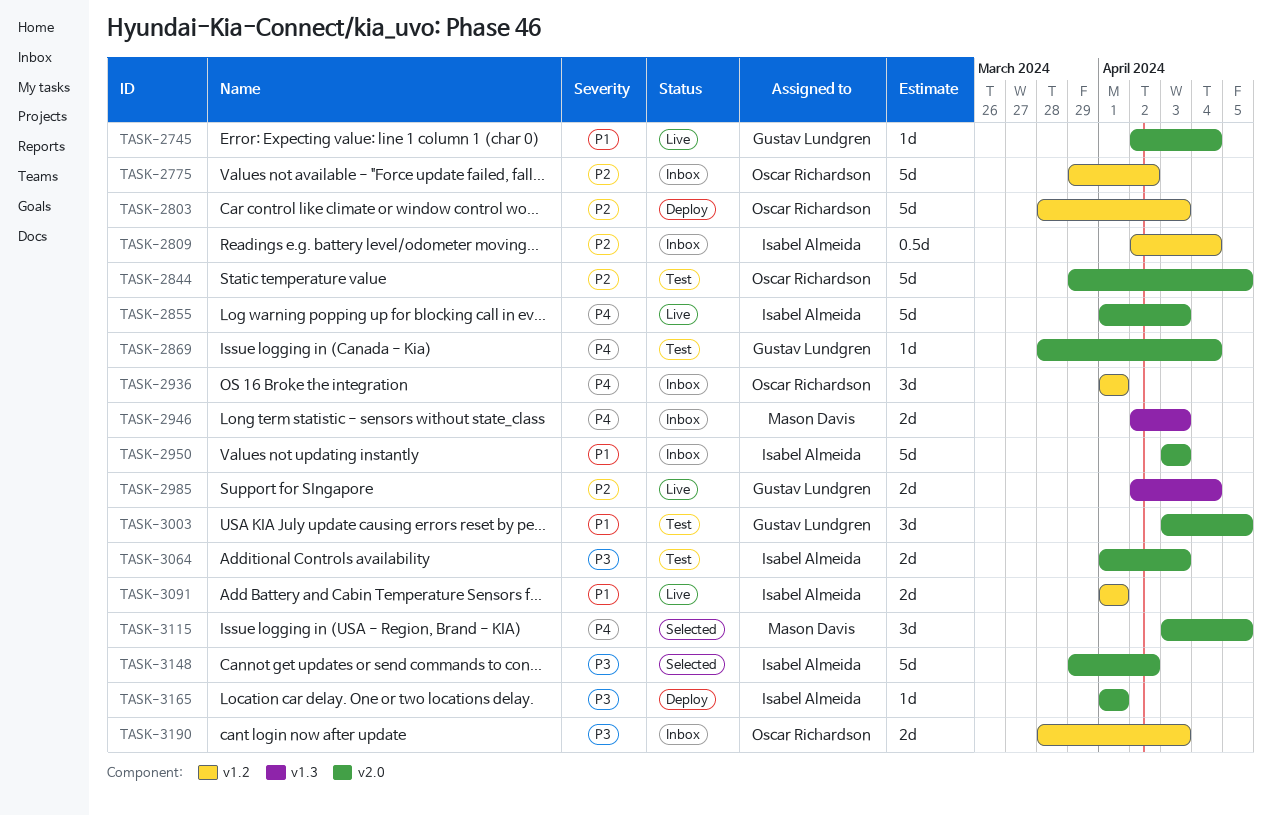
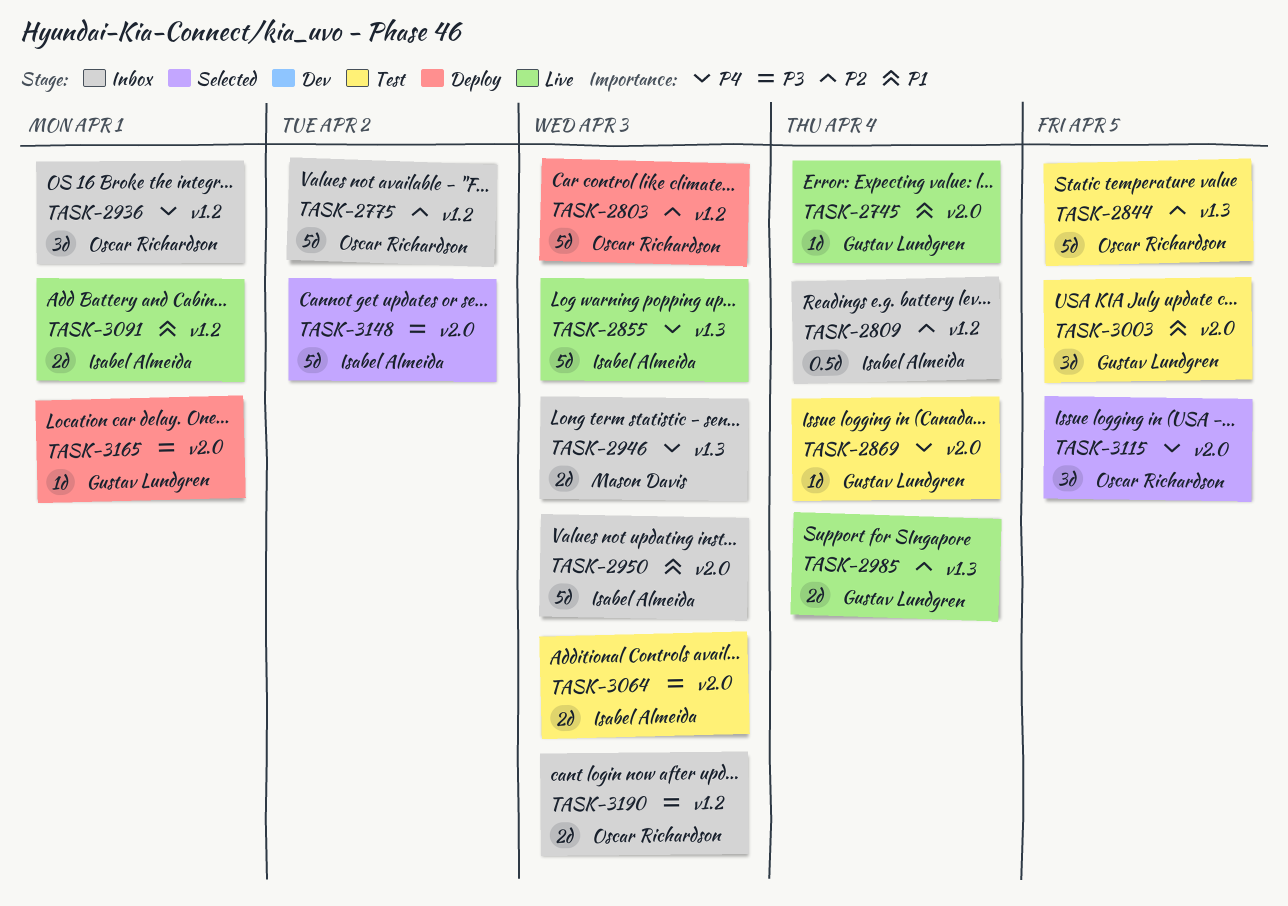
TASK-2844, label: v2.0 -> v1.3
TASK-2855, label: v2.0 -> v1.3
TASK-3115, owner: Mason Davis -> Oscar Richardson
TASK-3165, owner: Isabel Almeida -> Gustav Lundgren

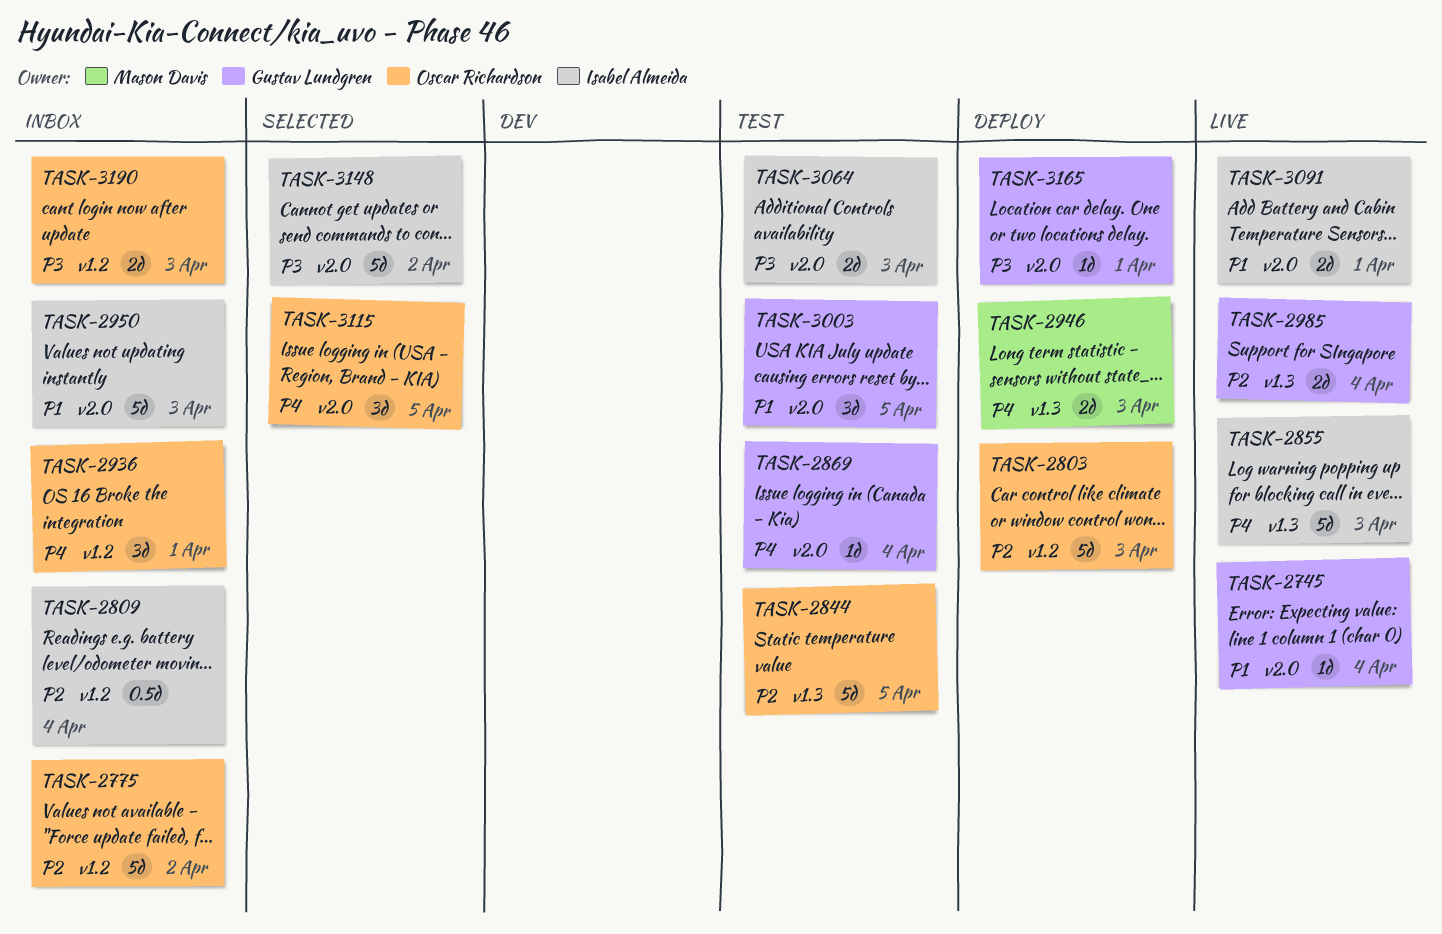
TASK-2946, status: Inbox -> Deploy
TASK-3091, label: v1.2 -> v2.0

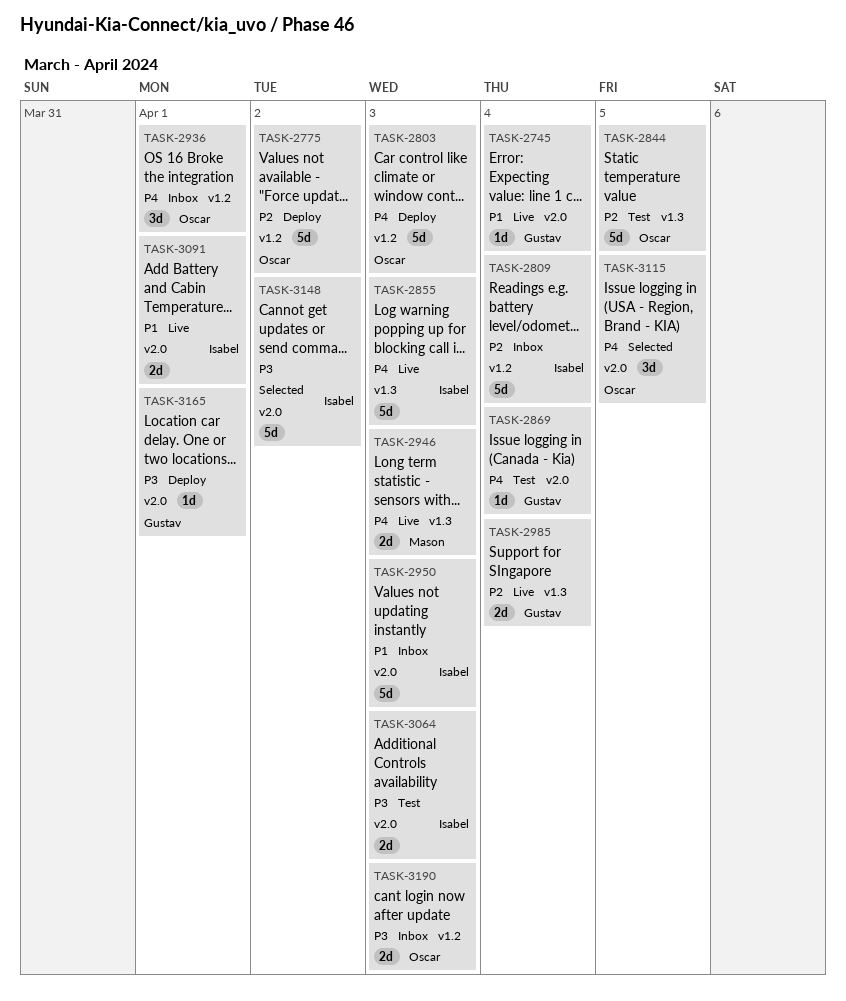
TASK-2775, status: Inbox -> Deploy
TASK-2803, priority: P2 -> P4
TASK-2809, estimate: 0.5d -> 5d
TASK-2946, status: Deploy -> Live
TASK-3003: present -> none

